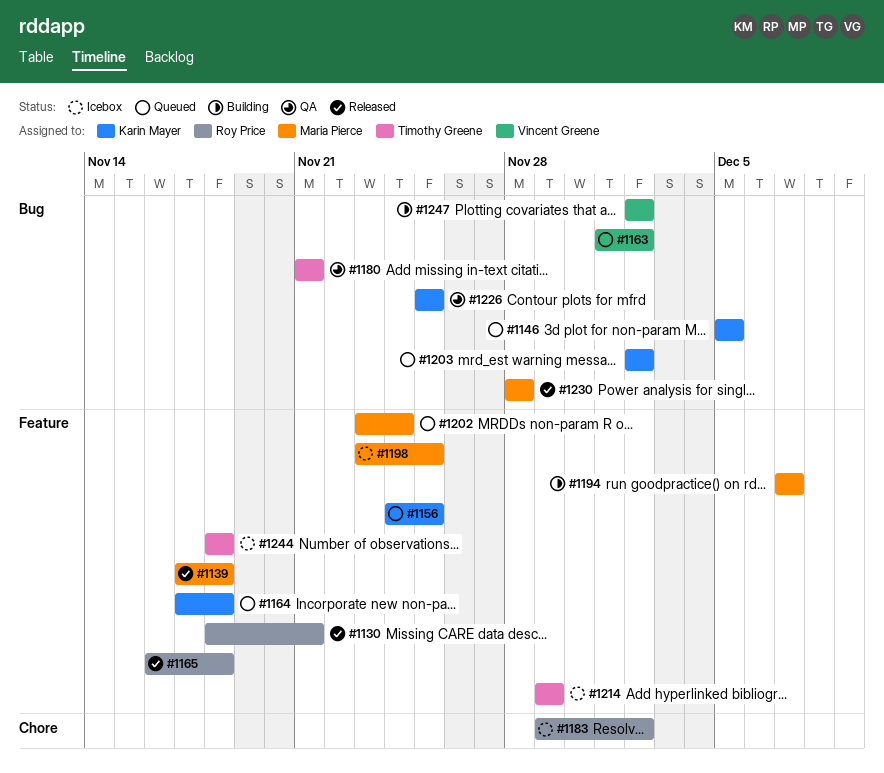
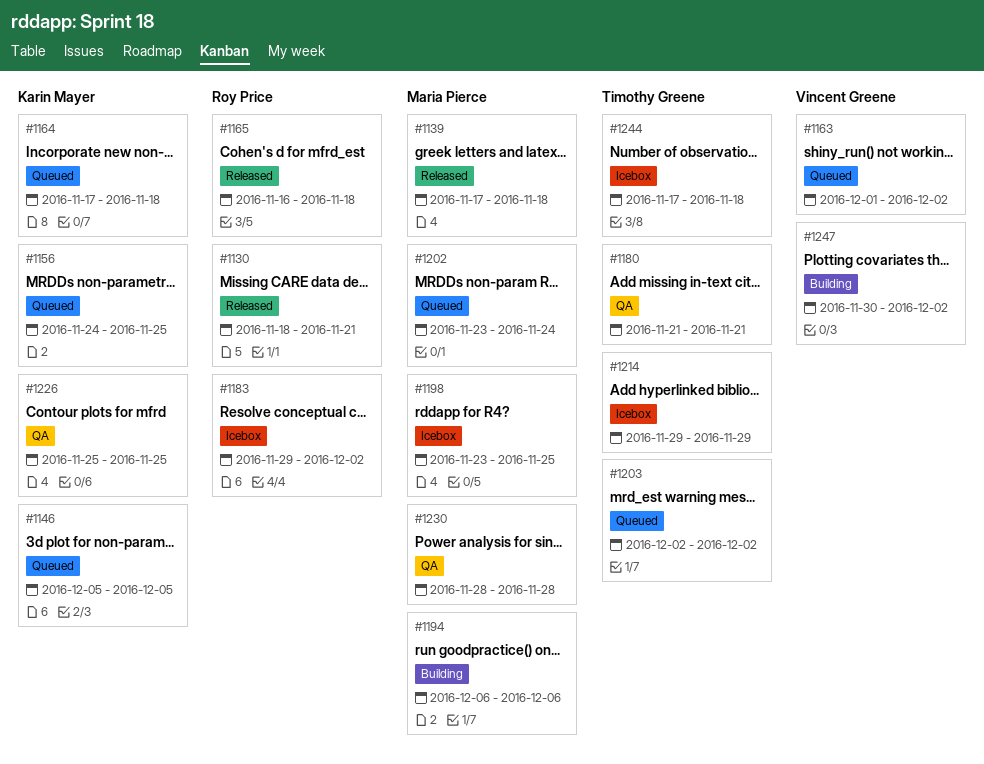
#1194, start: Dec 7 -> Dec 6
#1194, due: Dec 7 -> Dec 6
#1203, owner: Karin Mayer -> Timothy Greene
#1230, status: Released -> QA
#1244, start: Nov 18 -> Nov 17
#1247, start: Dec 2 -> Nov 30

